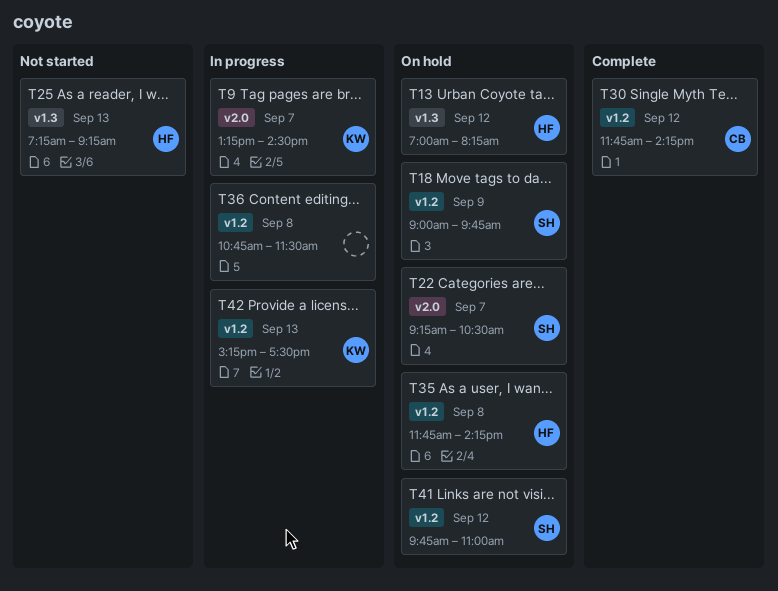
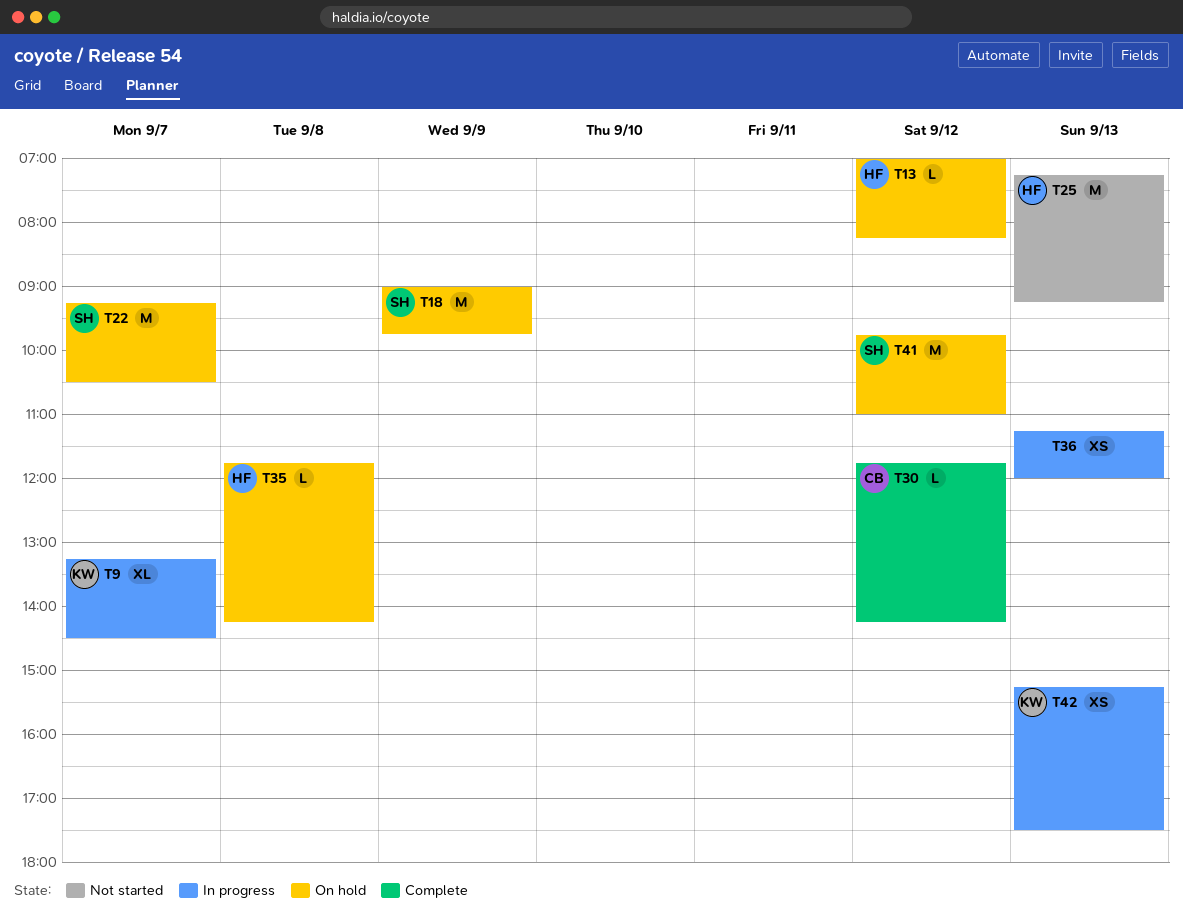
T36, day: Sep 8 -> Sep 13
T36, begins: 10:45 -> 11:15
T36, ends: 11:30 -> 12:00

